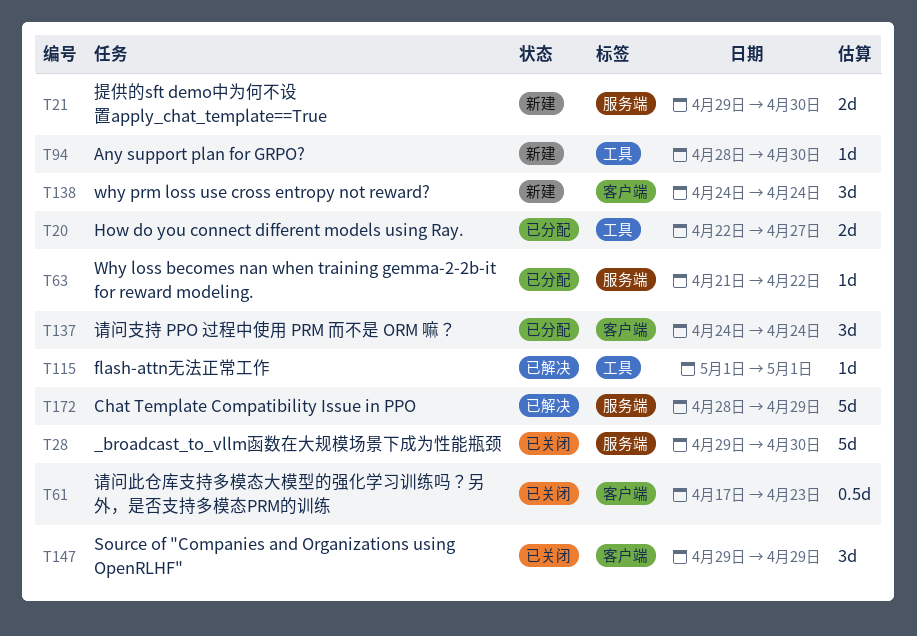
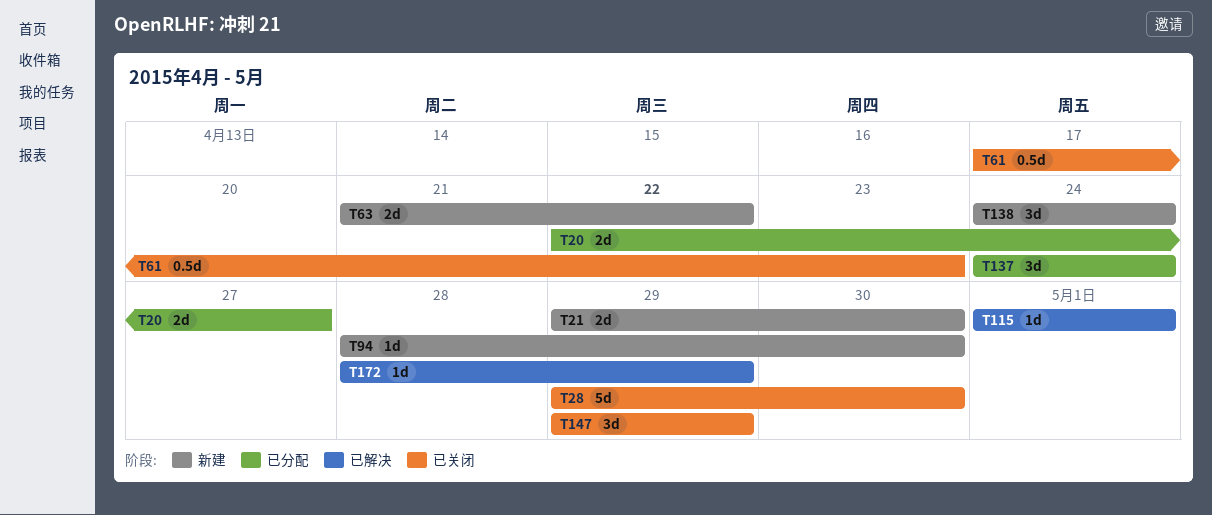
T63, status: 已分配 -> 新建
T63, estimate: 1d -> 2d
T172, estimate: 5d -> 1d

